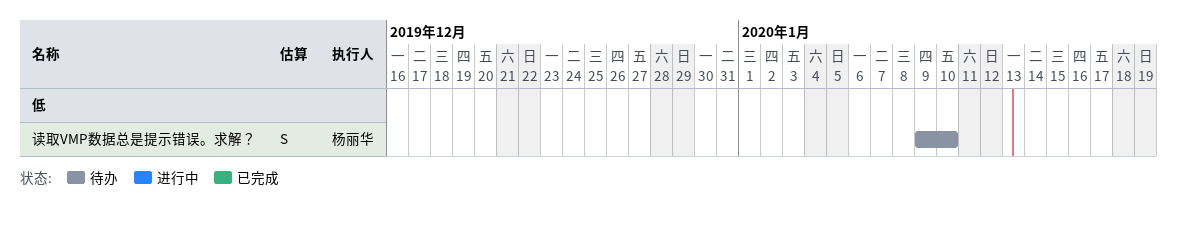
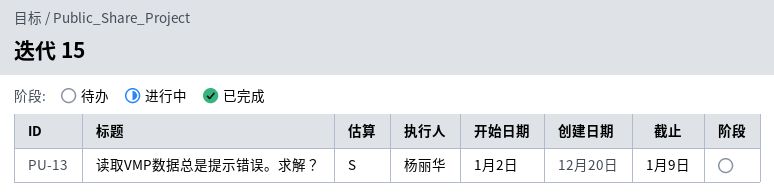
读取VMP数据总是提示错误。求解？, start: Jan 9 -> Jan 2
读取VMP数据总是提示错误。求解？, due: Jan 10 -> Jan 9

